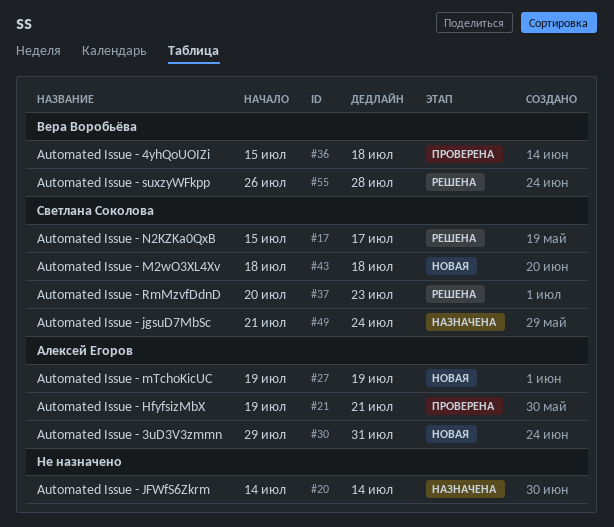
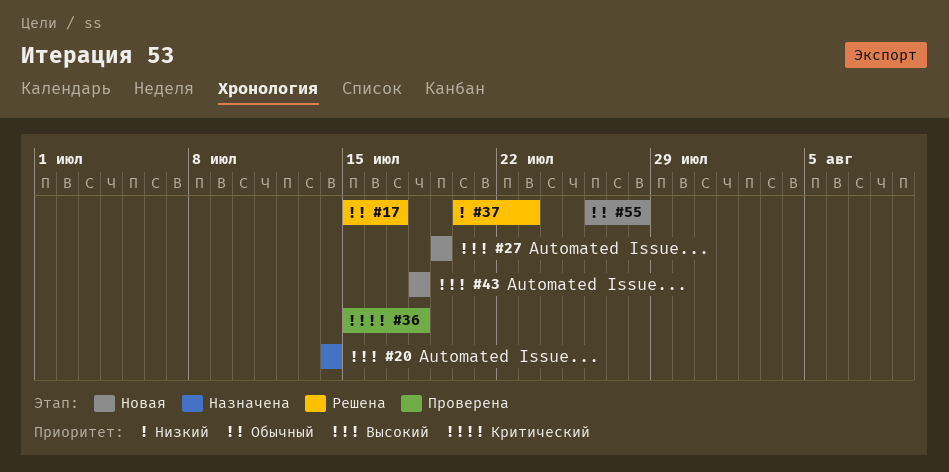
#21: present -> none
#30: present -> none
#49: present -> none
#55, status: Решена -> Новая

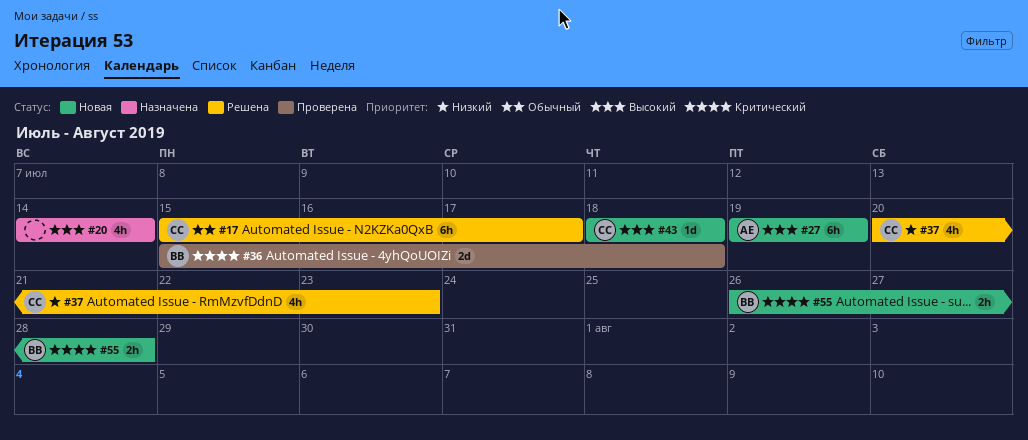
#55, priority: Обычный -> Критический

